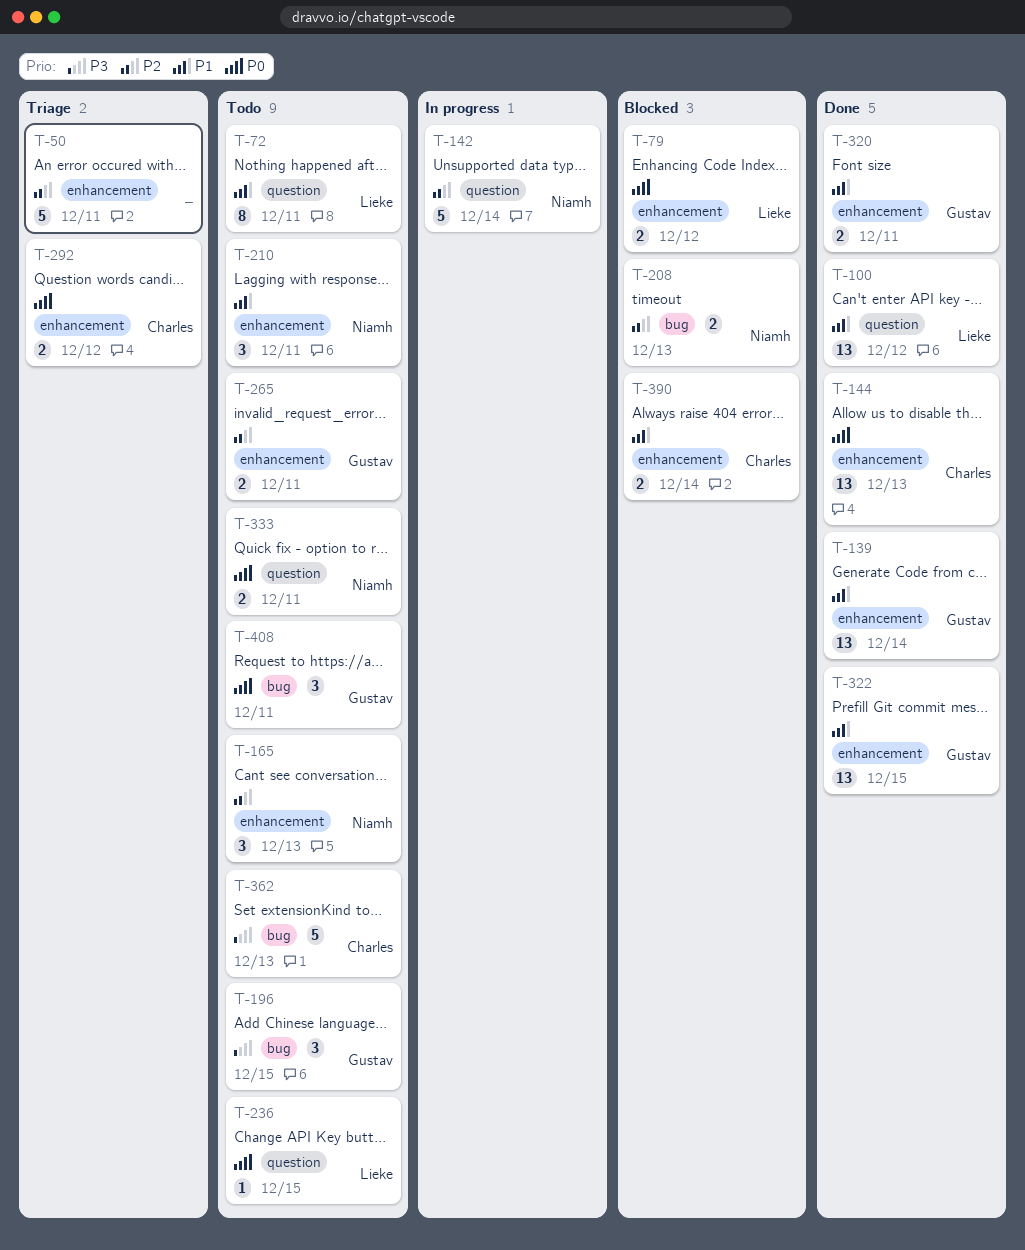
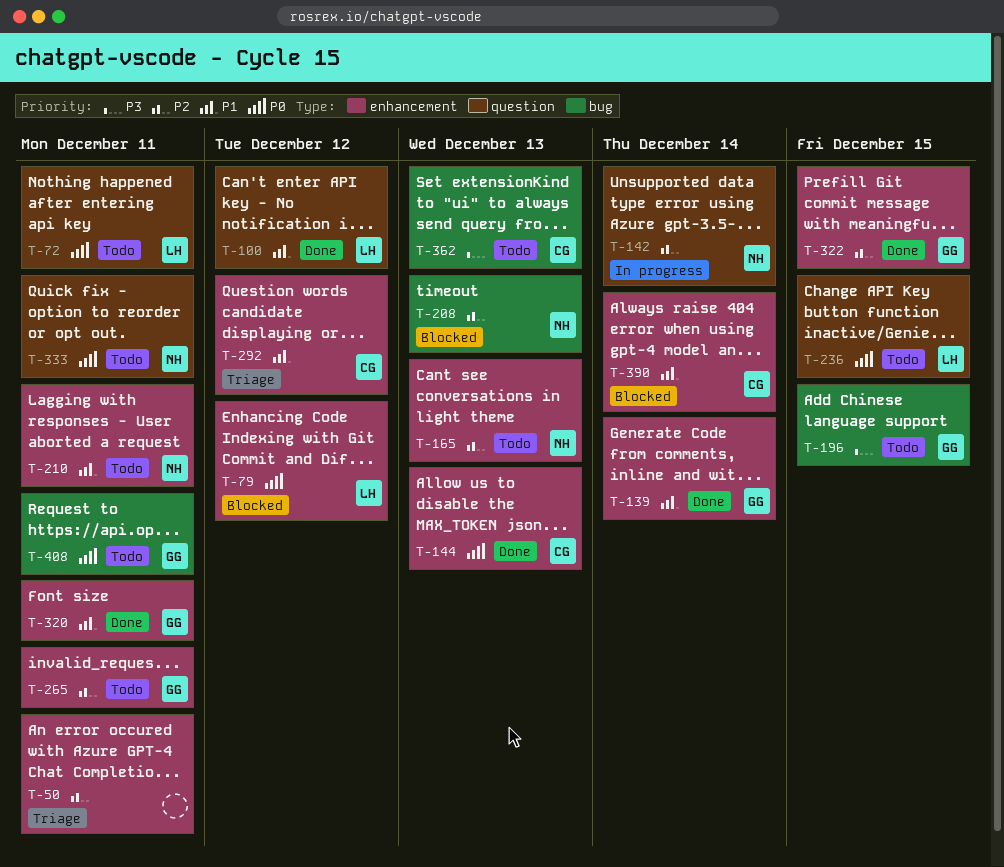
T-72, priority: P1 -> P0
T-292, priority: P0 -> P1
T-322, priority: P1 -> P2

